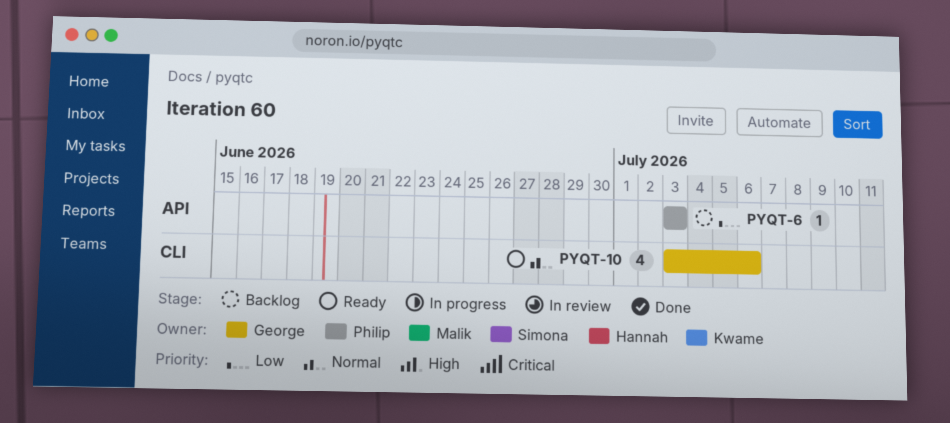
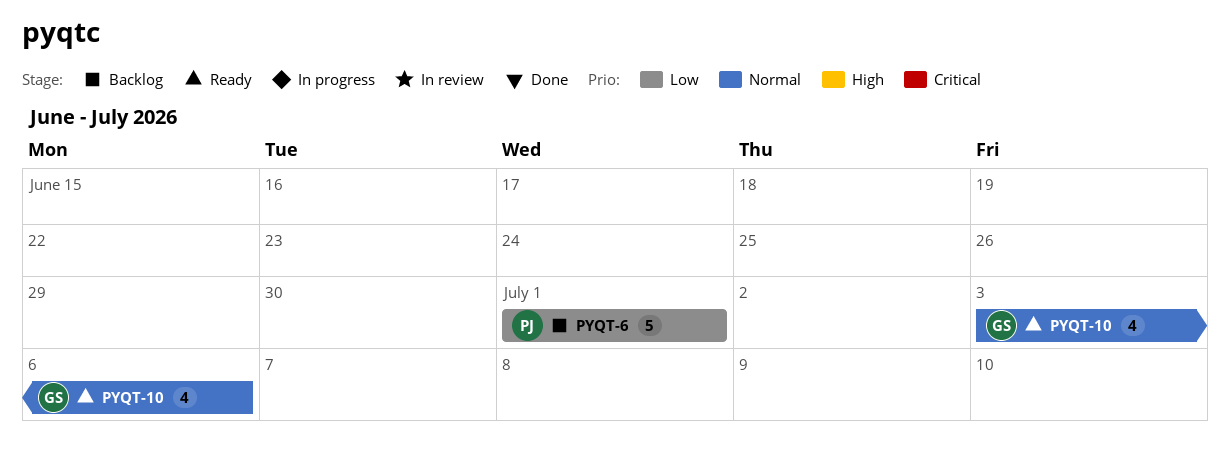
PYQT-6, estimate: 1 -> 5
PYQT-6, start: Jul 3 -> Jul 1
PYQT-6, due: Jul 3 -> Jul 1

